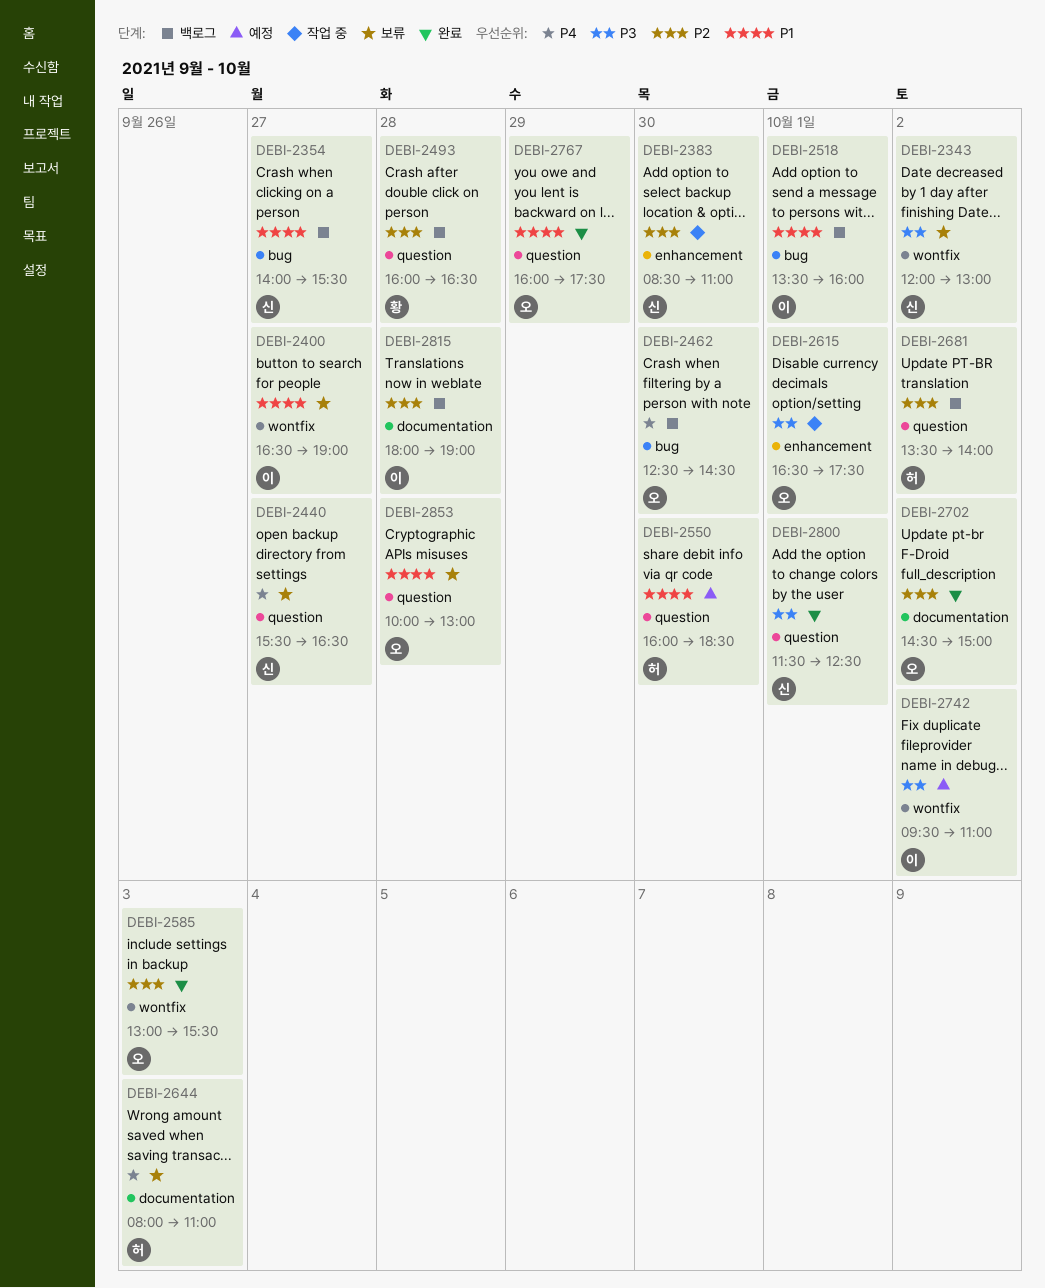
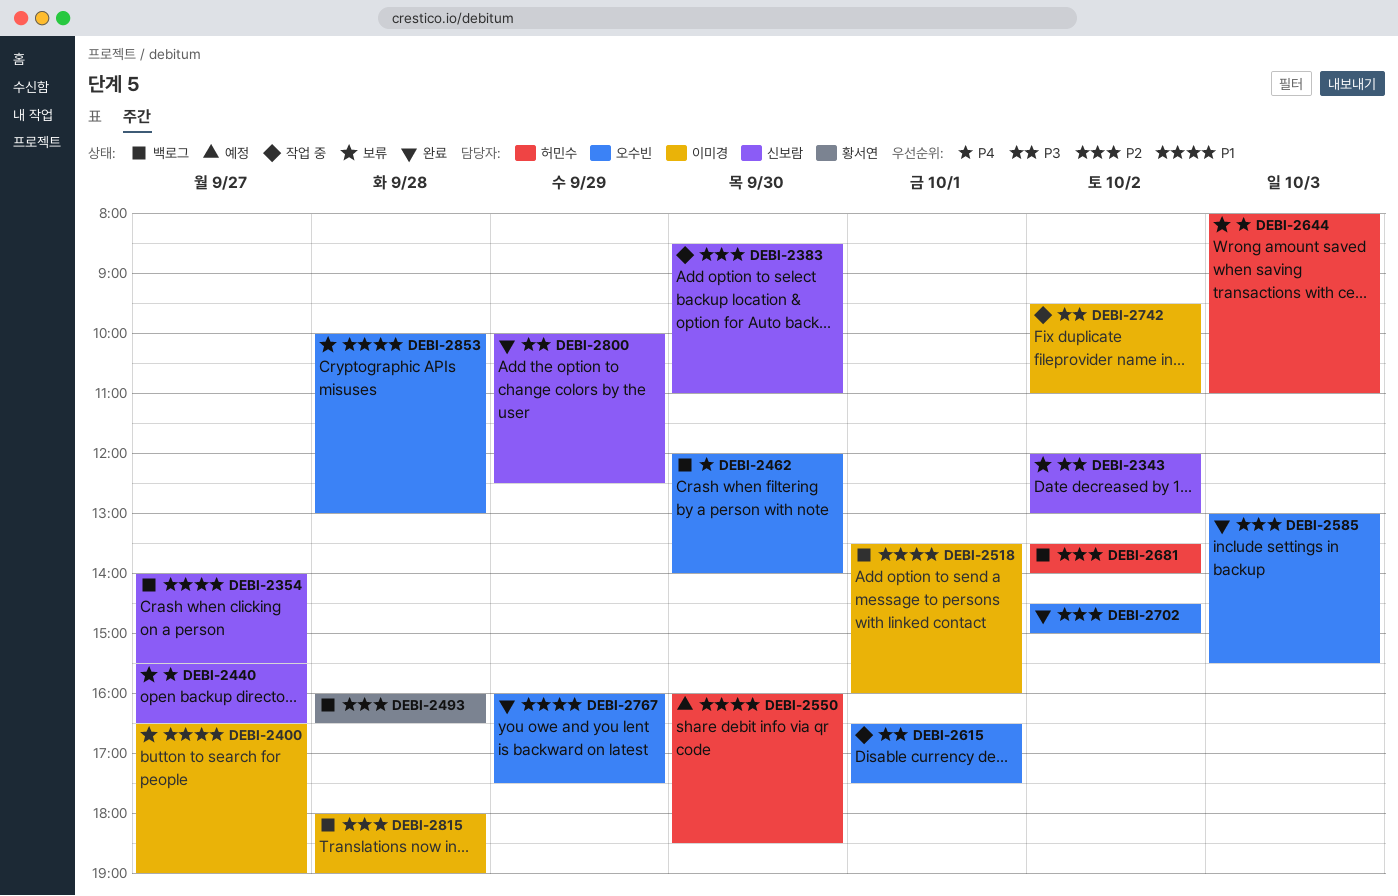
DEBI-2462, begins: 12:30 -> 12:00
DEBI-2462, ends: 14:30 -> 14:00
DEBI-2742, status: 예정 -> 작업 중
DEBI-2800, day: Oct 1 -> Sep 29
DEBI-2800, begins: 11:30 -> 10:00

